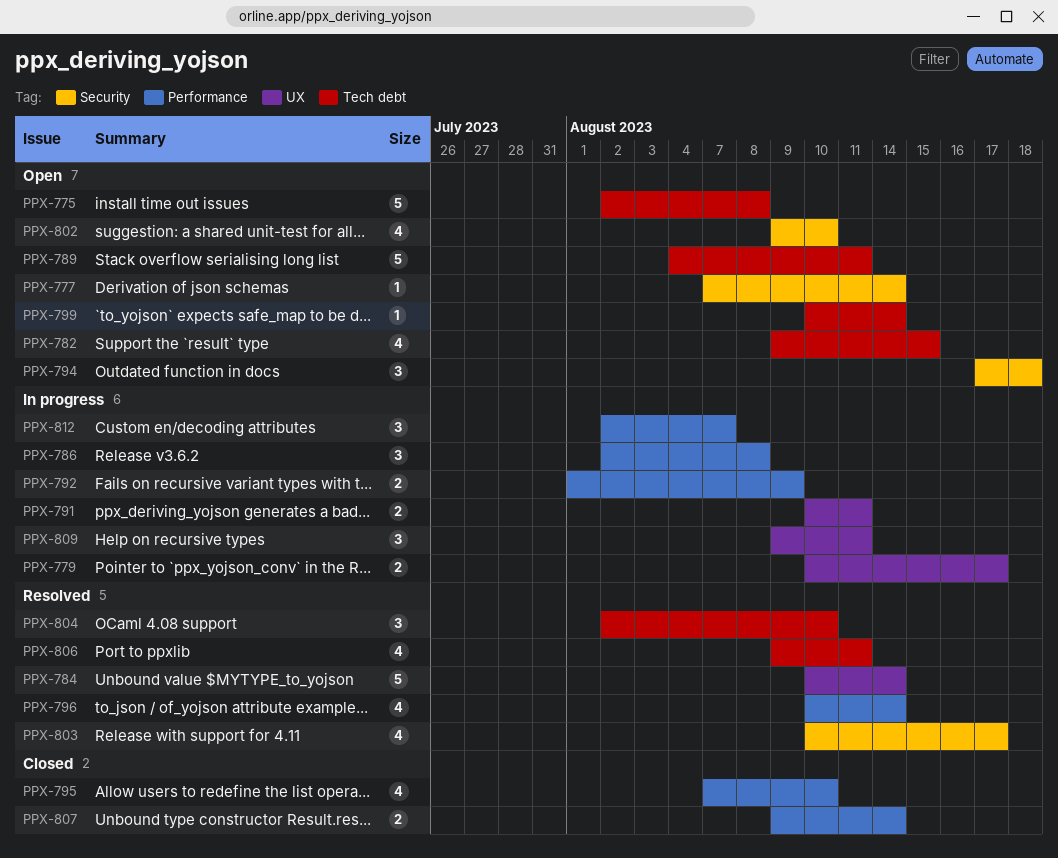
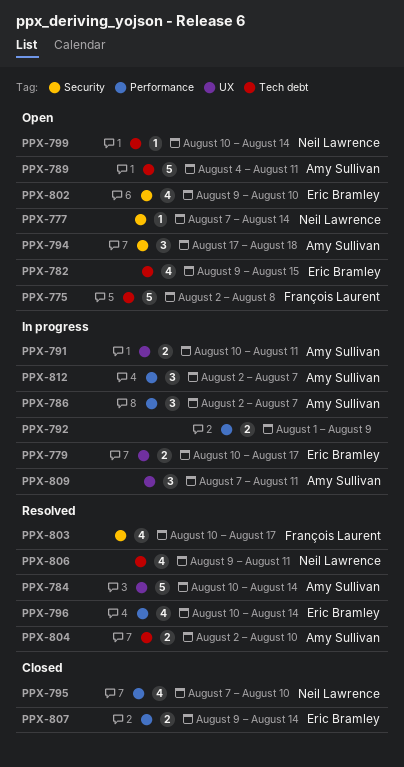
PPX-786, due: Aug 8 -> Aug 7
PPX-804, estimate: 3 -> 2
PPX-809, start: Aug 9 -> Aug 7

